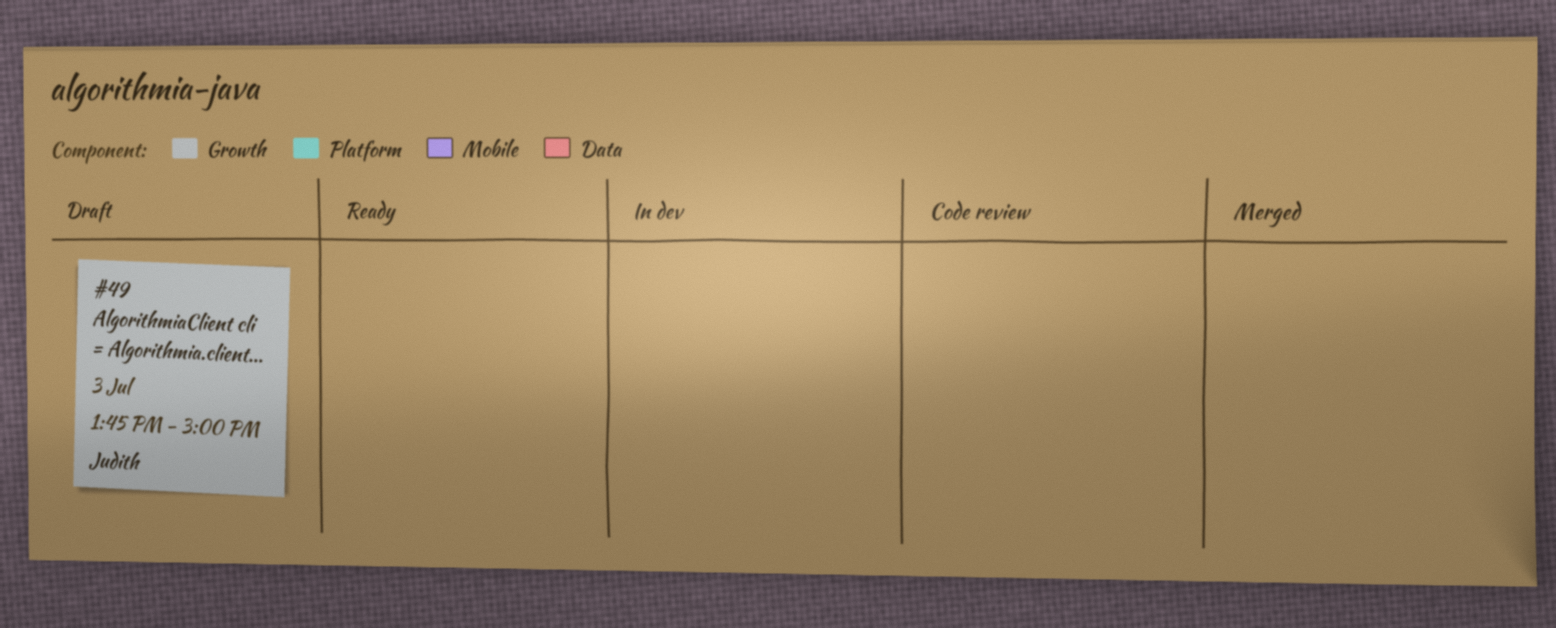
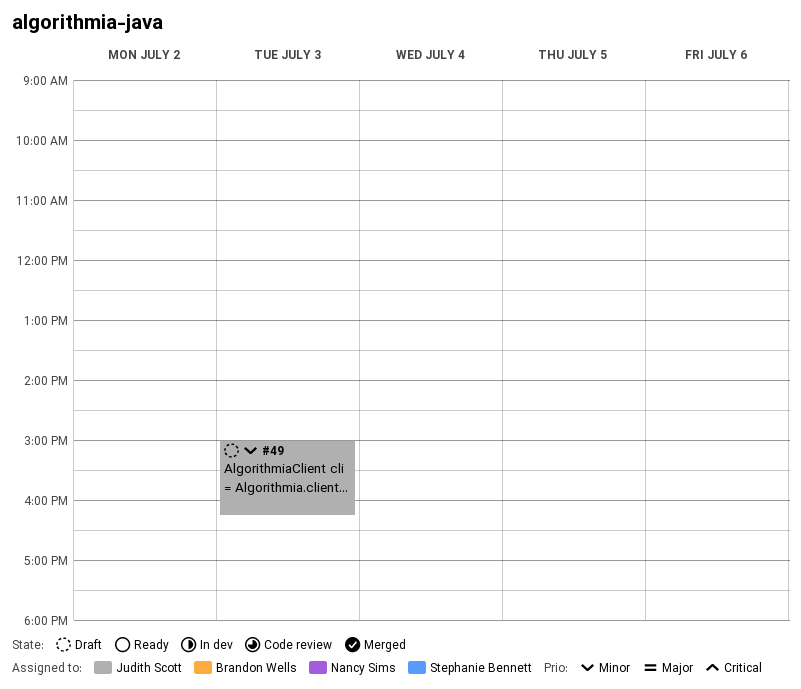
#49, begins: 13:45 -> 15:00
#49, ends: 15:00 -> 16:15

